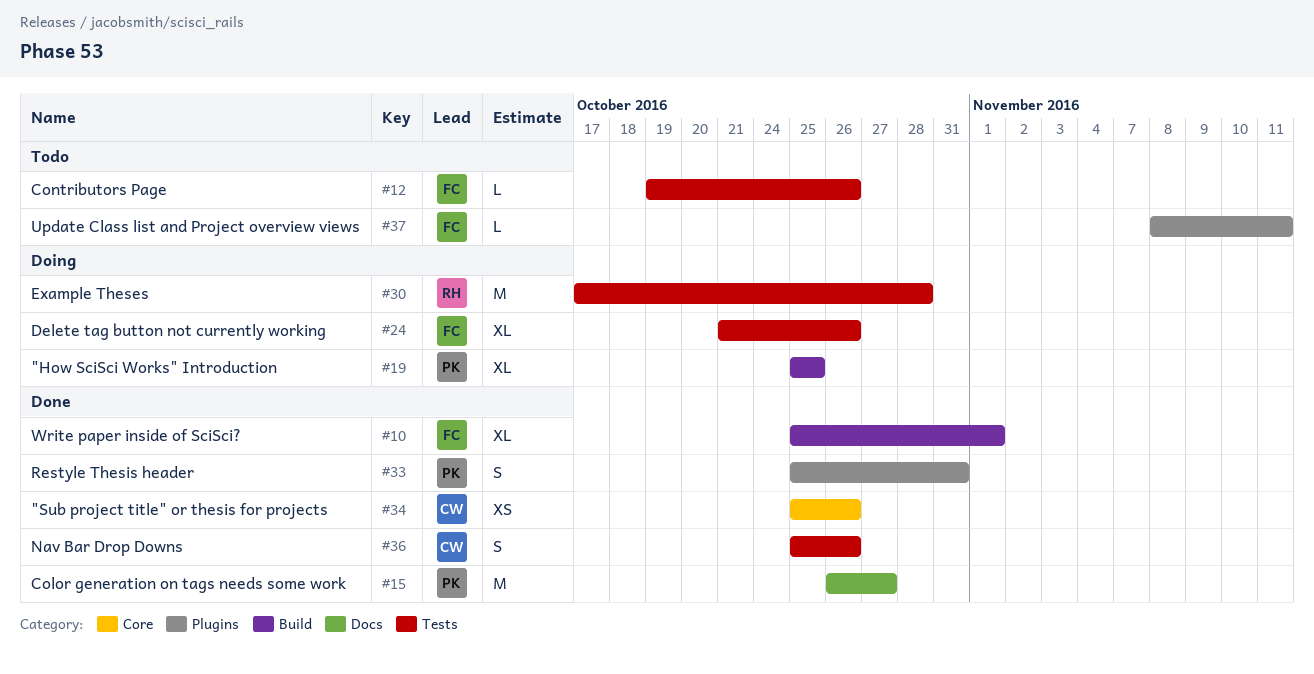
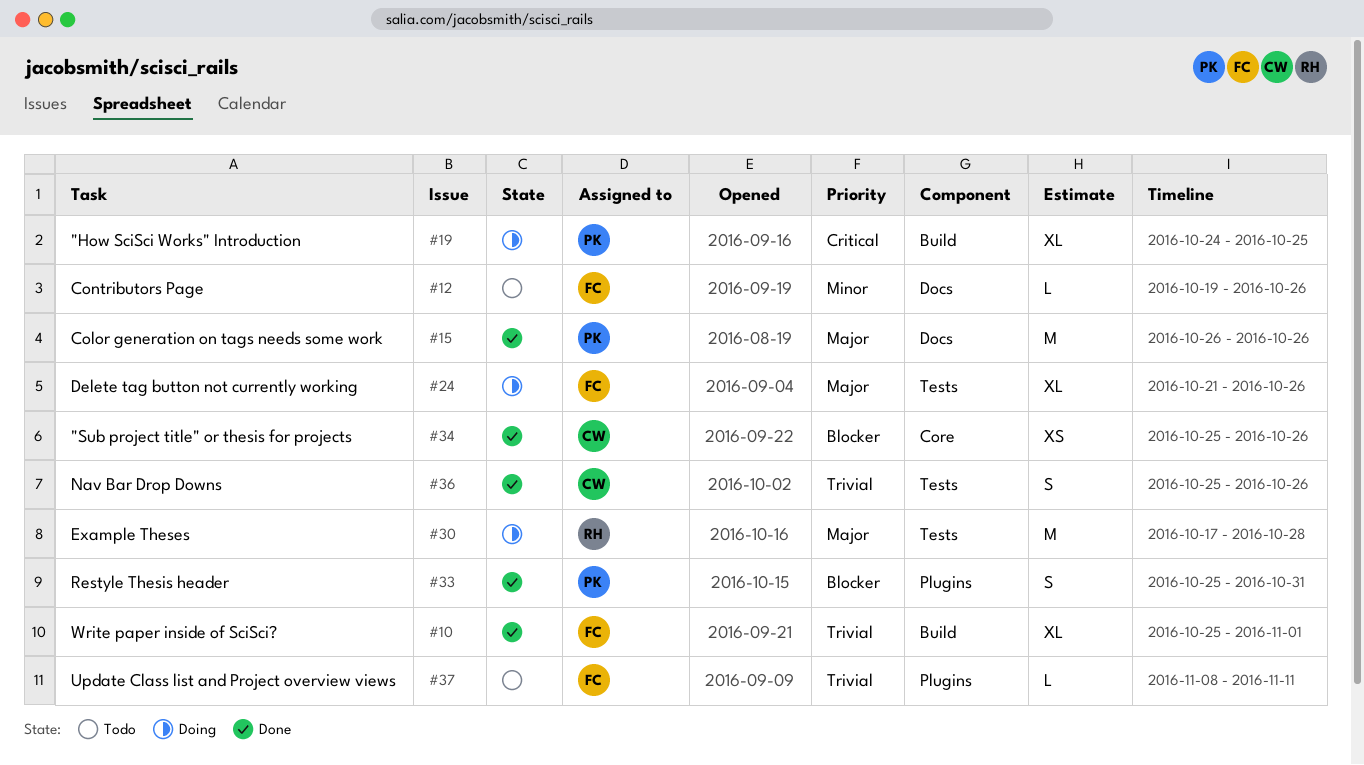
#12, label: Tests -> Docs
#15, due: Oct 27 -> Oct 26
#19, start: Oct 25 -> Oct 24

